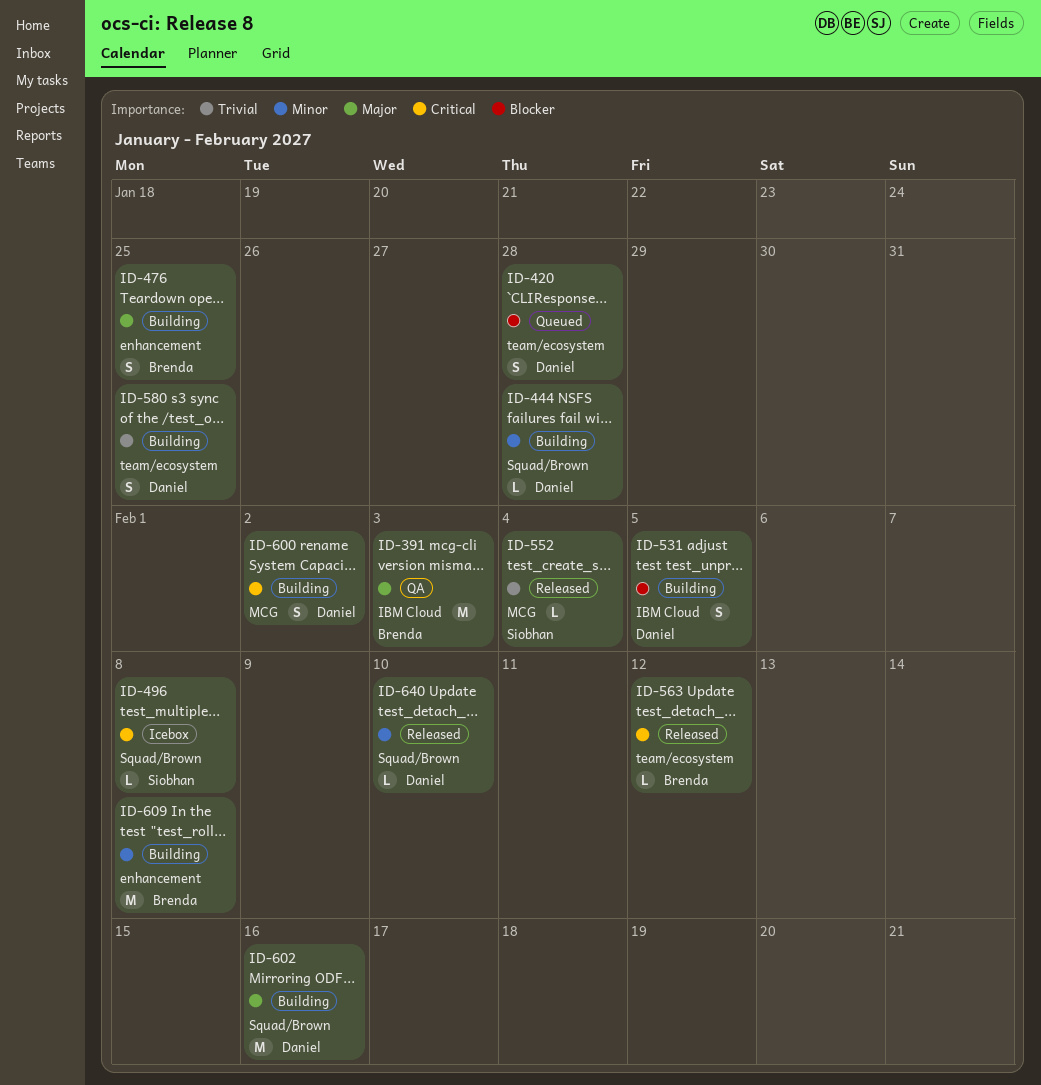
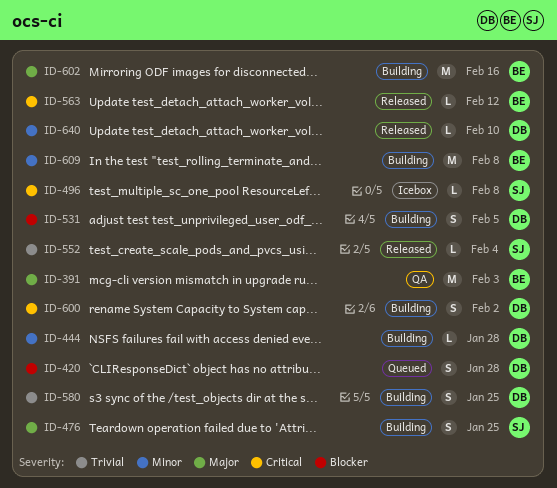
ID-476, owner: Brenda -> Siobhan
ID-602, owner: Daniel -> Brenda

